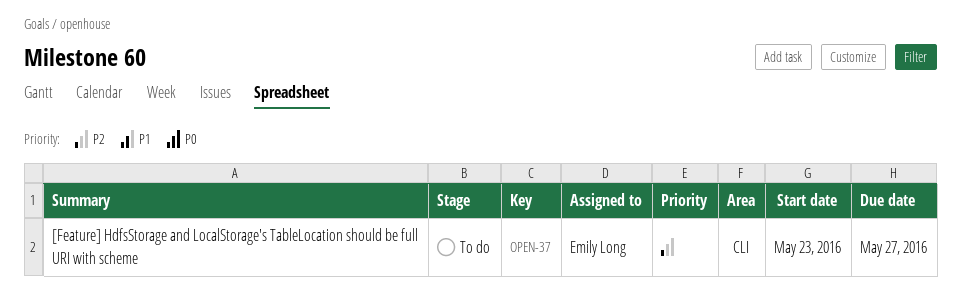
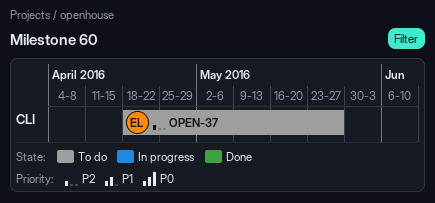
OPEN-37, start: May 23 -> Apr 18

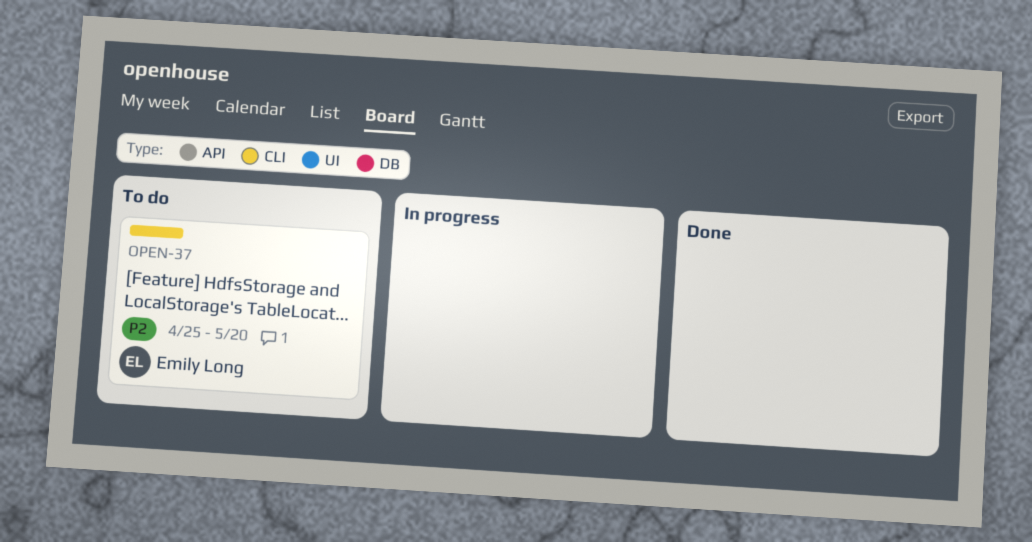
OPEN-37, start: Apr 18 -> Apr 25
OPEN-37, due: May 27 -> May 20

